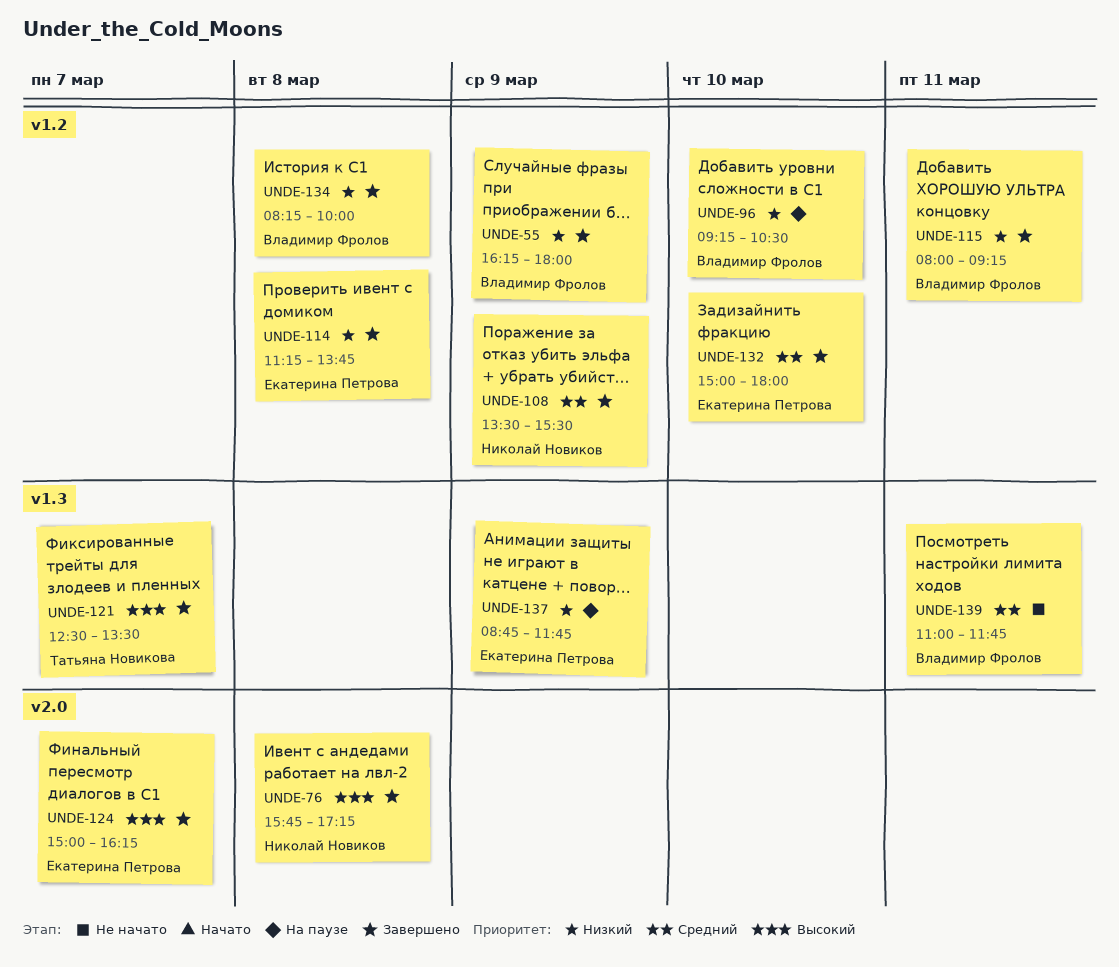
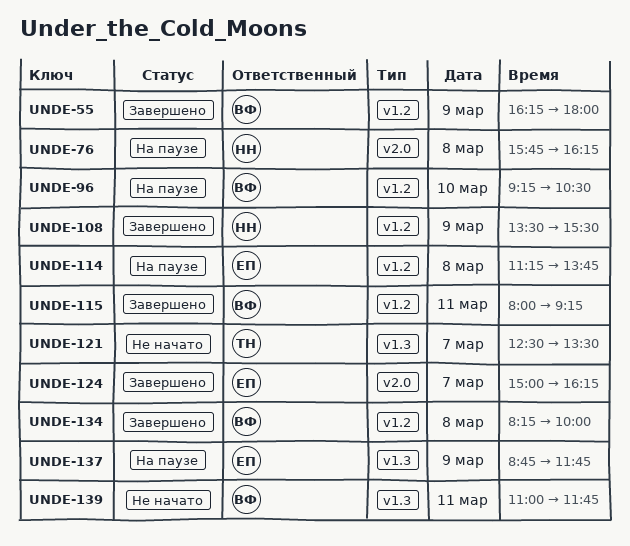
UNDE-76, status: Завершено -> На паузе
UNDE-76, ends: 17:15 -> 16:15
UNDE-114, status: Завершено -> На паузе
UNDE-121, status: Завершено -> Не начато
UNDE-132: present -> none

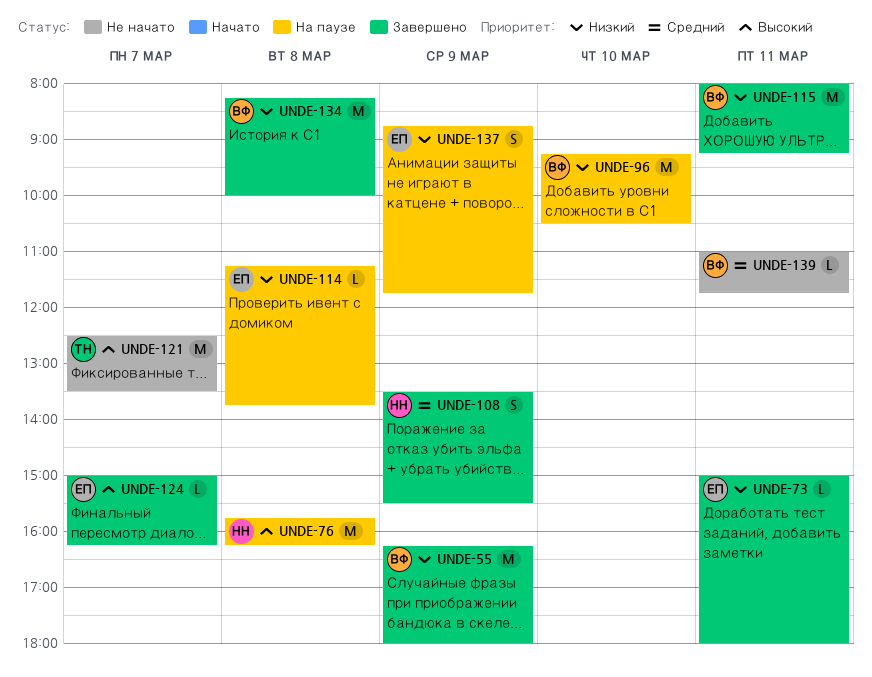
UNDE-73: none -> present

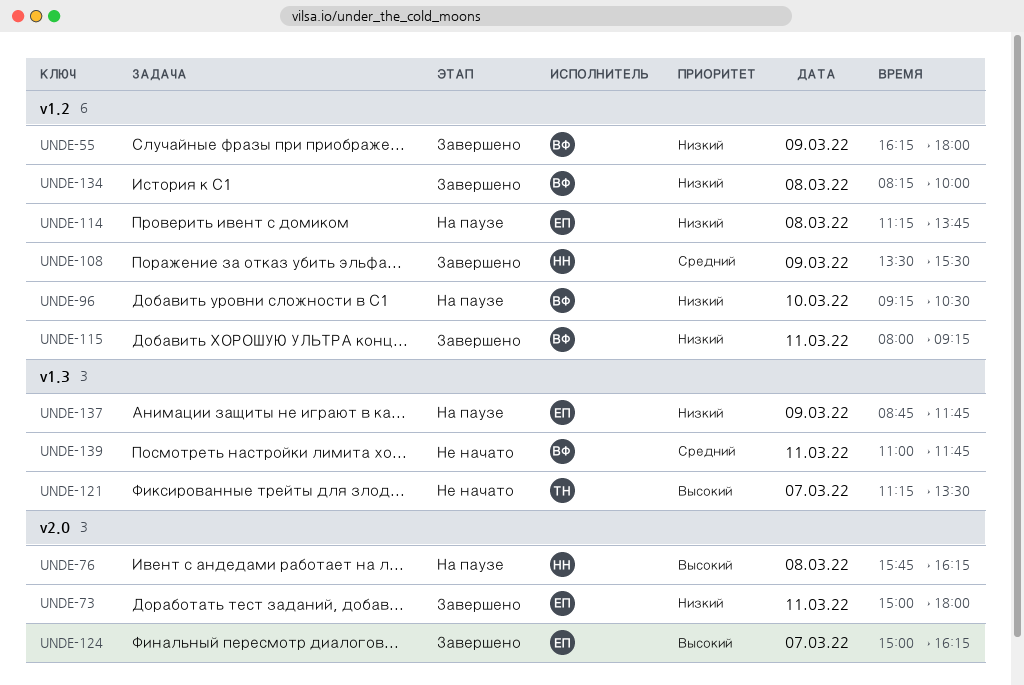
UNDE-121, begins: 12:30 -> 11:15

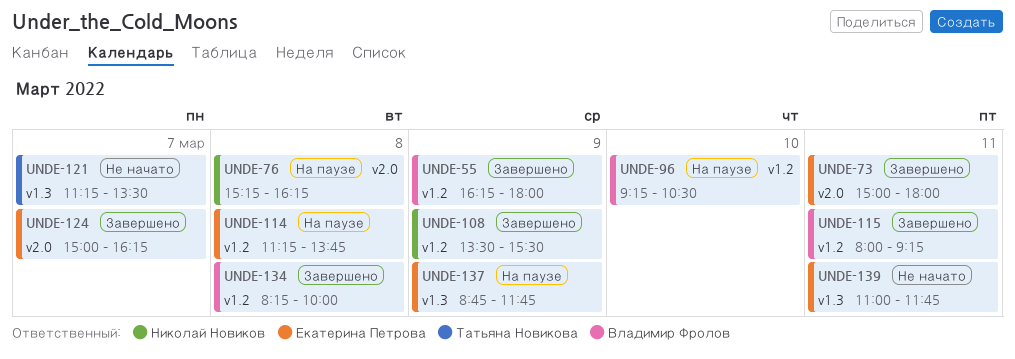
UNDE-76, begins: 15:45 -> 15:15
UNDE-139, owner: Владимир Фролов -> Екатерина Петрова

